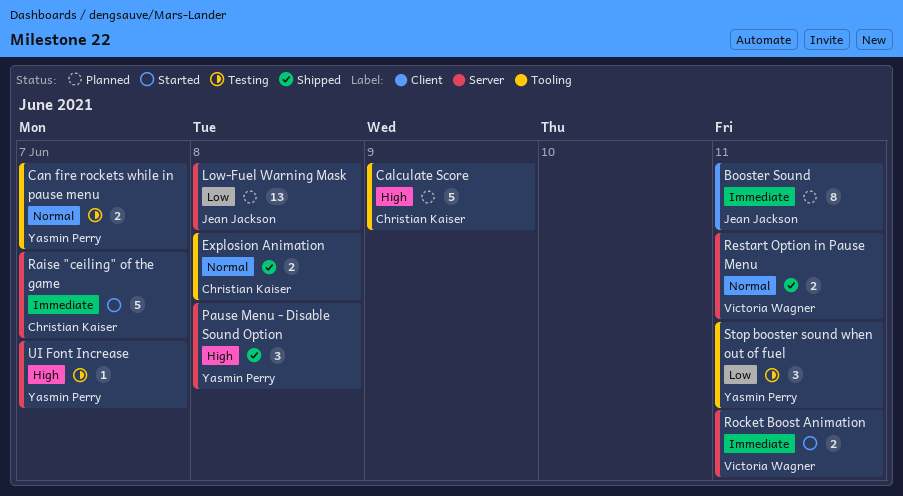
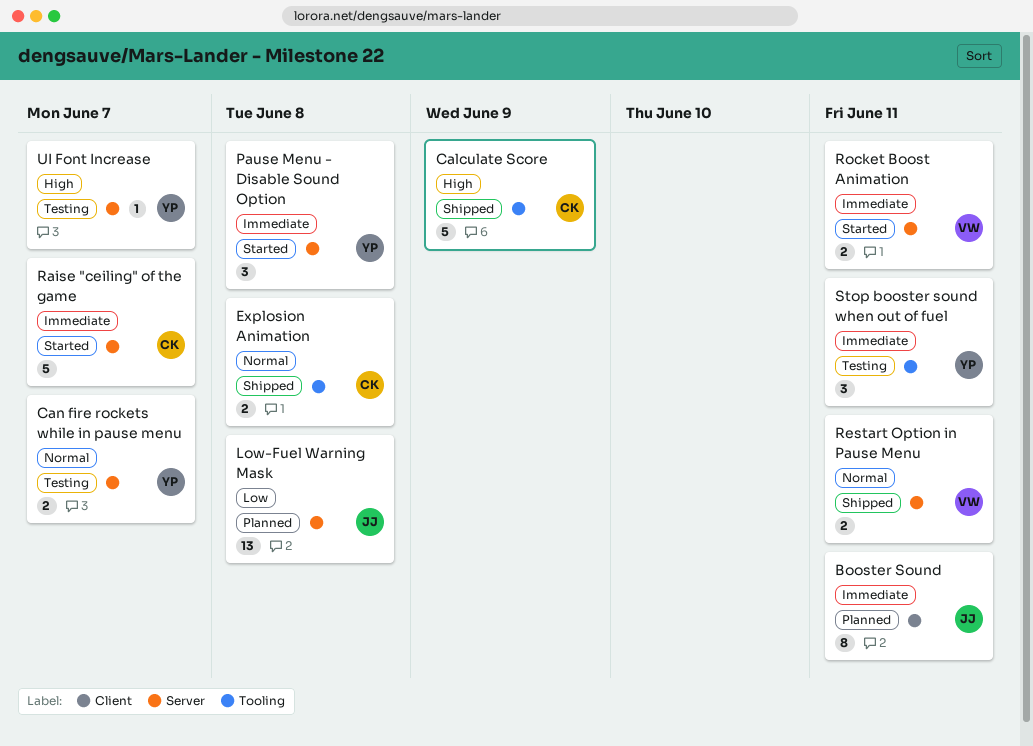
Calculate Score, status: Planned -> Shipped
Can fire rockets while in pause menu, label: Tooling -> Server
Pause Menu - Disable Sound Option, status: Shipped -> Started
Pause Menu - Disable Sound Option, priority: High -> Immediate
Stop booster sound when out of fuel, priority: Low -> Immediate

